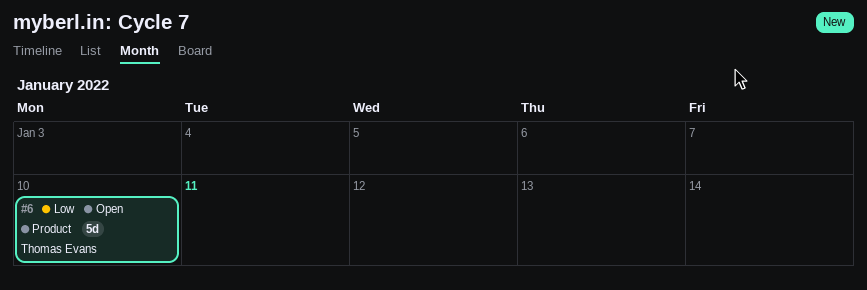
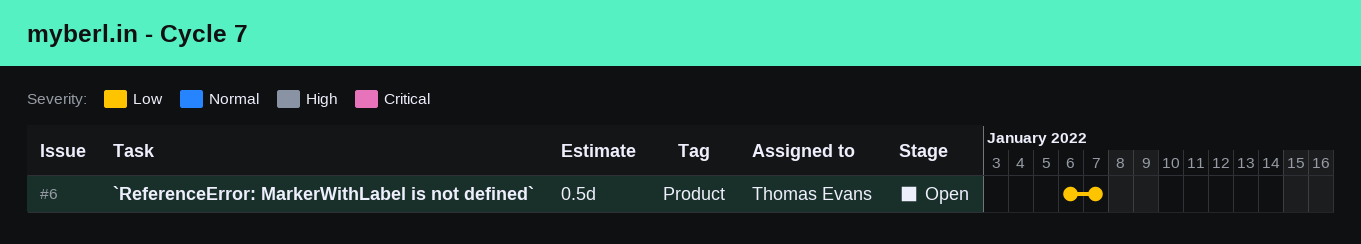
#6, estimate: 5d -> 0.5d
#6, due: Jan 10 -> Jan 7

